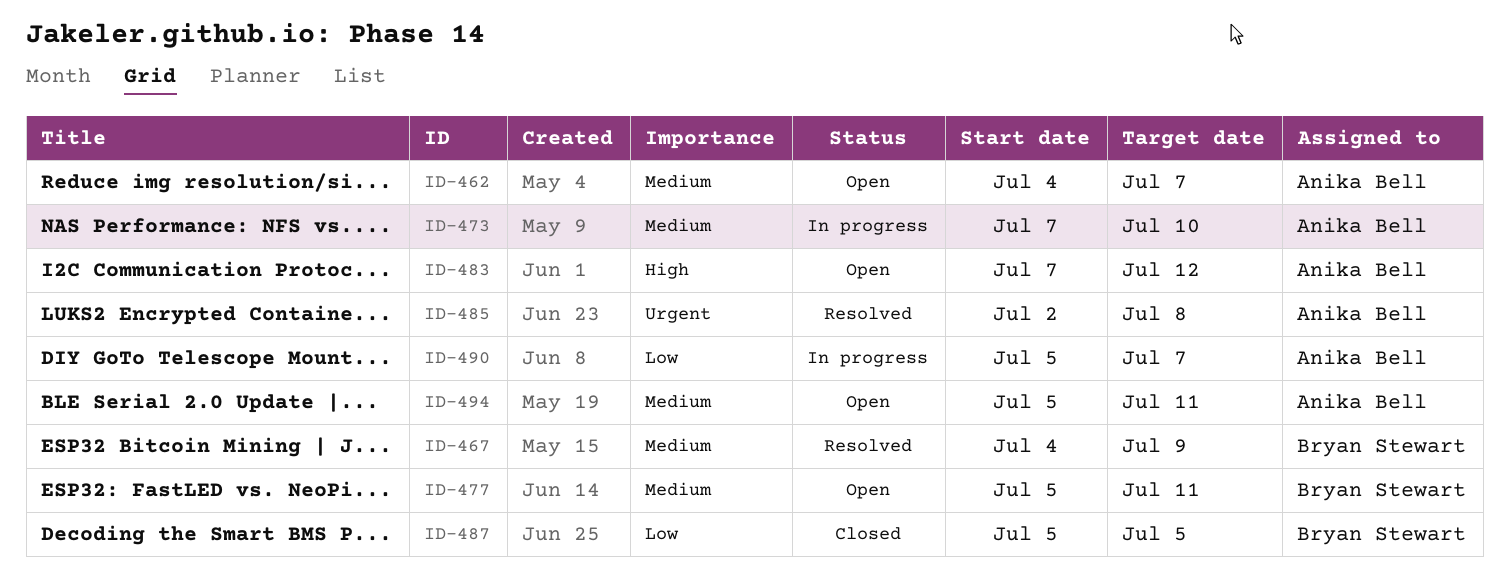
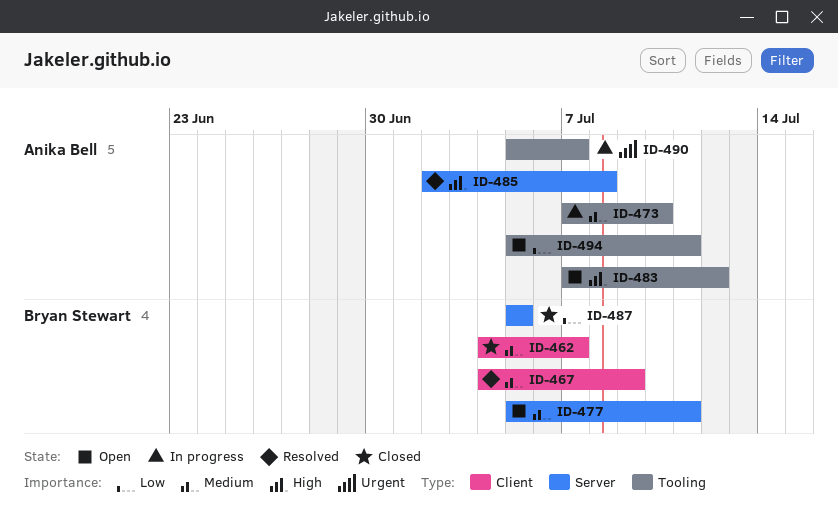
ID-462, status: Open -> Closed
ID-462, owner: Anika Bell -> Bryan Stewart
ID-485, priority: Urgent -> High
ID-490, priority: Low -> Urgent
ID-494, priority: Medium -> Low

